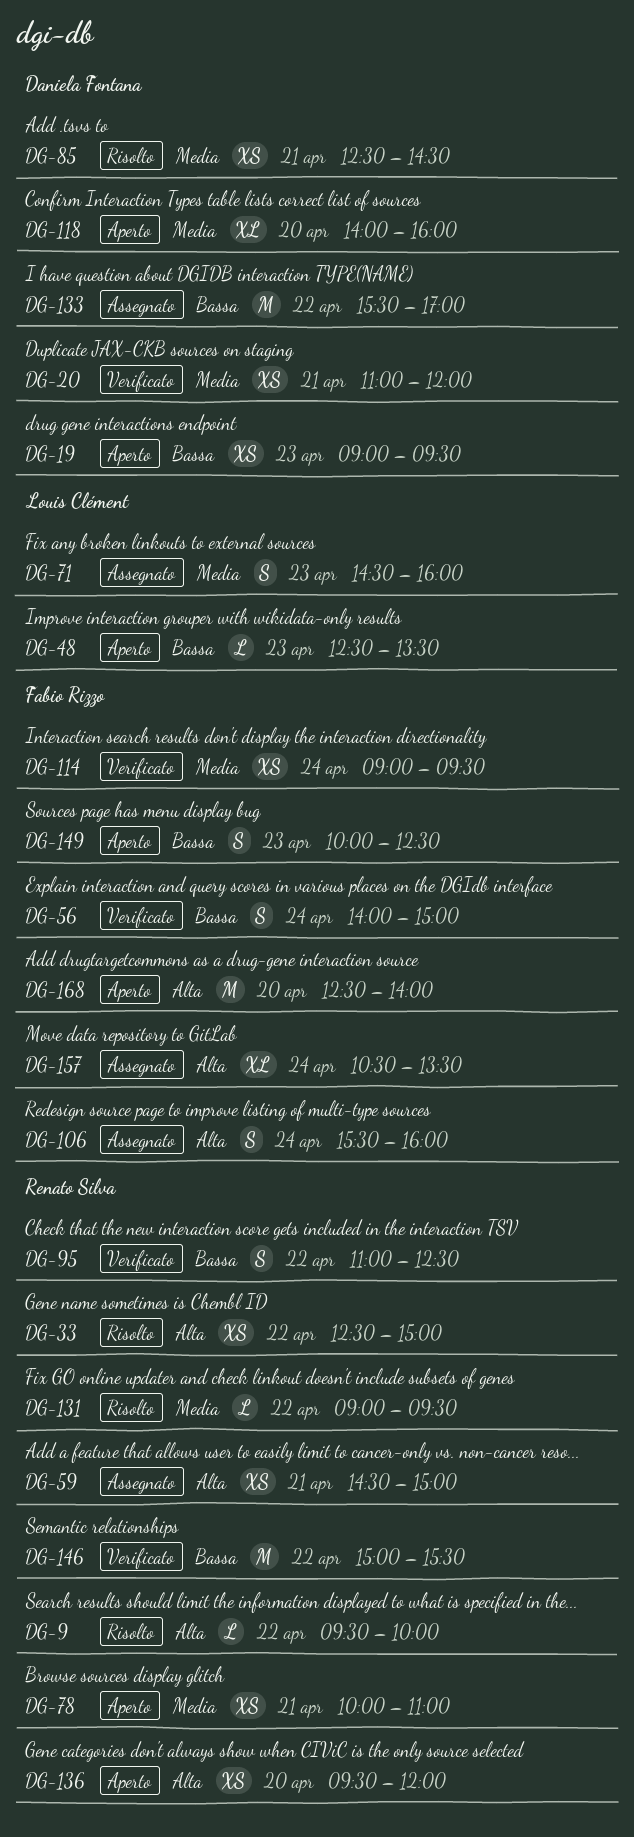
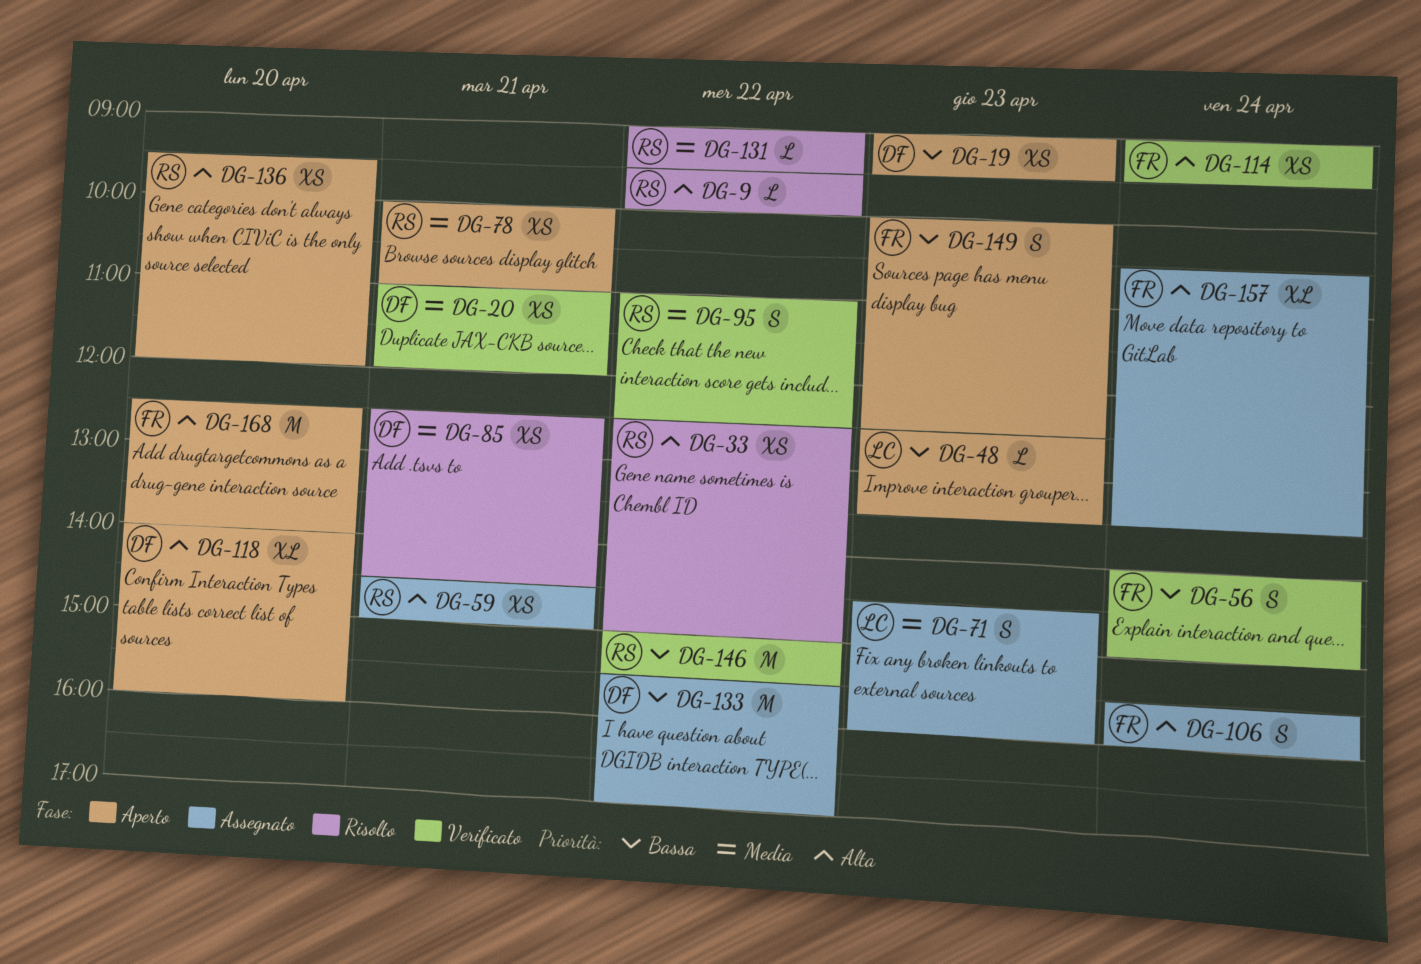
DG-95, priority: Bassa -> Media
DG-114, priority: Media -> Alta
DG-118, priority: Media -> Alta

